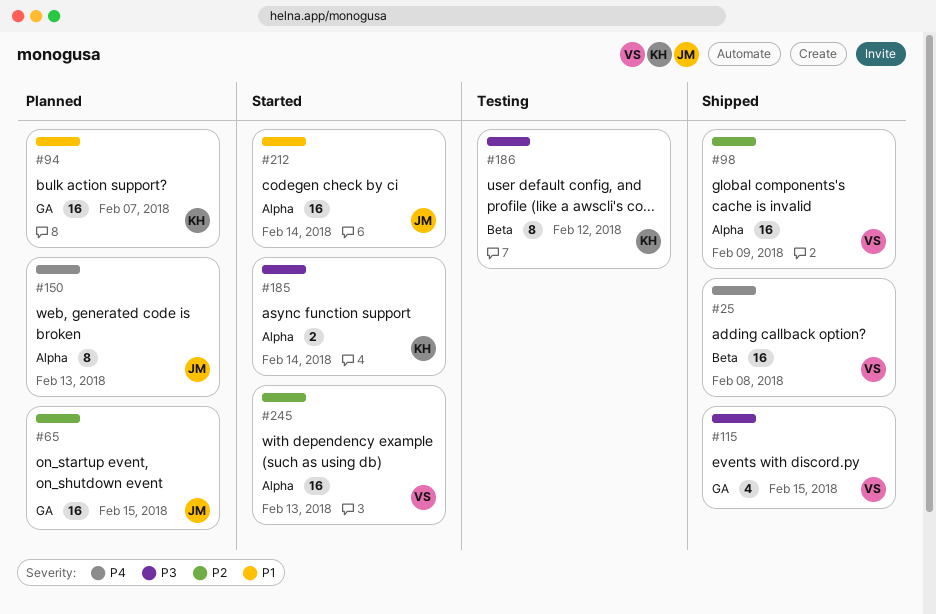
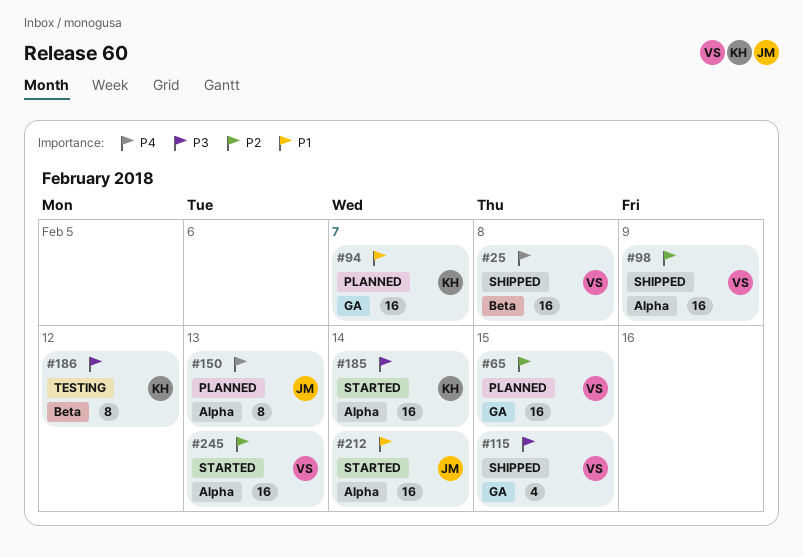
#65, owner: JM -> VS
#185, estimate: 2 -> 16

